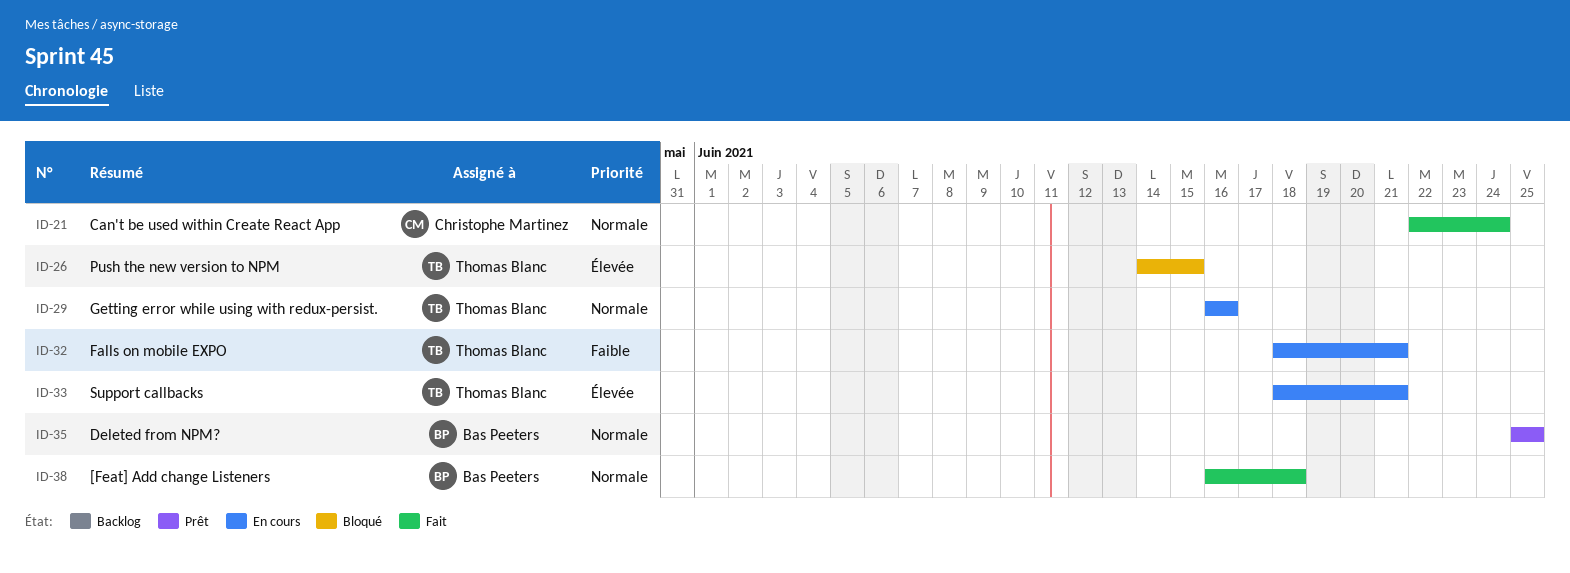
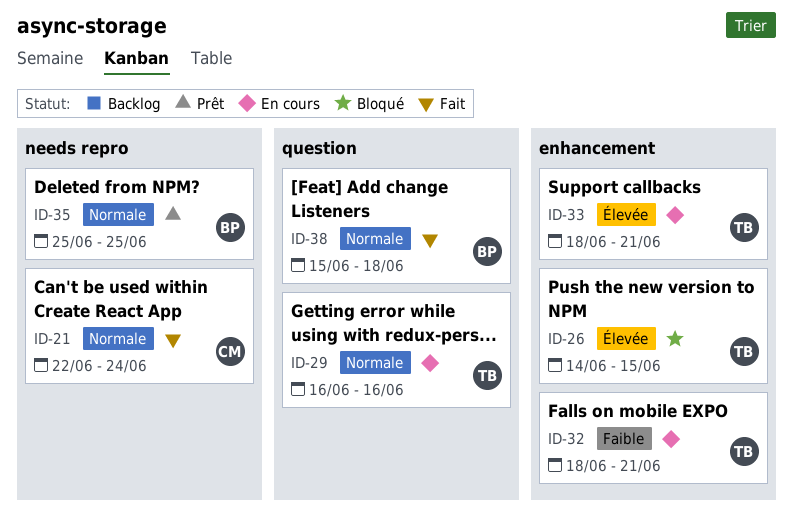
ID-38, start: Jun 16 -> Jun 15

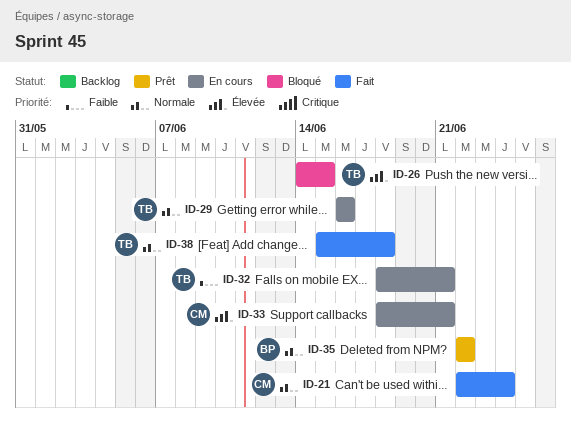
ID-33, owner: TB -> CM
ID-35, start: Jun 25 -> Jun 22
ID-35, due: Jun 25 -> Jun 22
ID-38, owner: BP -> TB

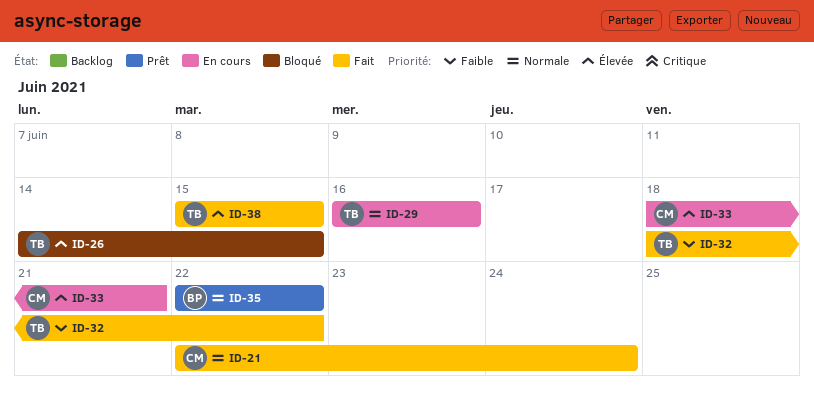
ID-32, status: En cours -> Fait
ID-32, due: Jun 21 -> Jun 22
ID-38, priority: Normale -> Élevée
ID-38, due: Jun 18 -> Jun 15

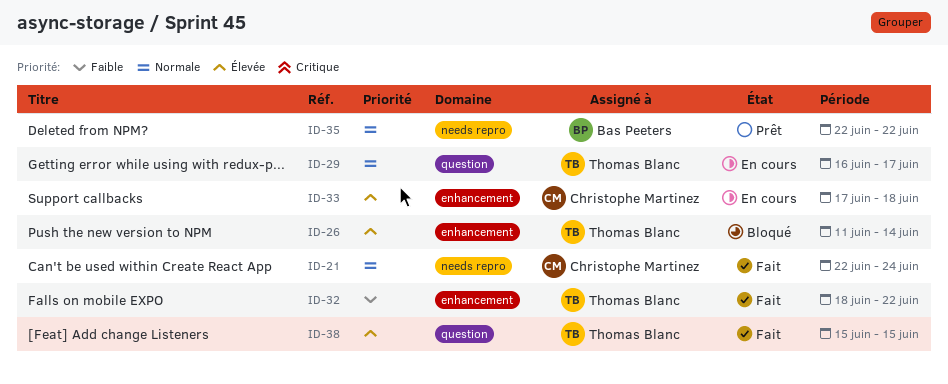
ID-26, start: Jun 14 -> Jun 11
ID-26, due: Jun 15 -> Jun 14
ID-29, due: Jun 16 -> Jun 17
ID-33, start: Jun 18 -> Jun 17
ID-33, due: Jun 21 -> Jun 18

